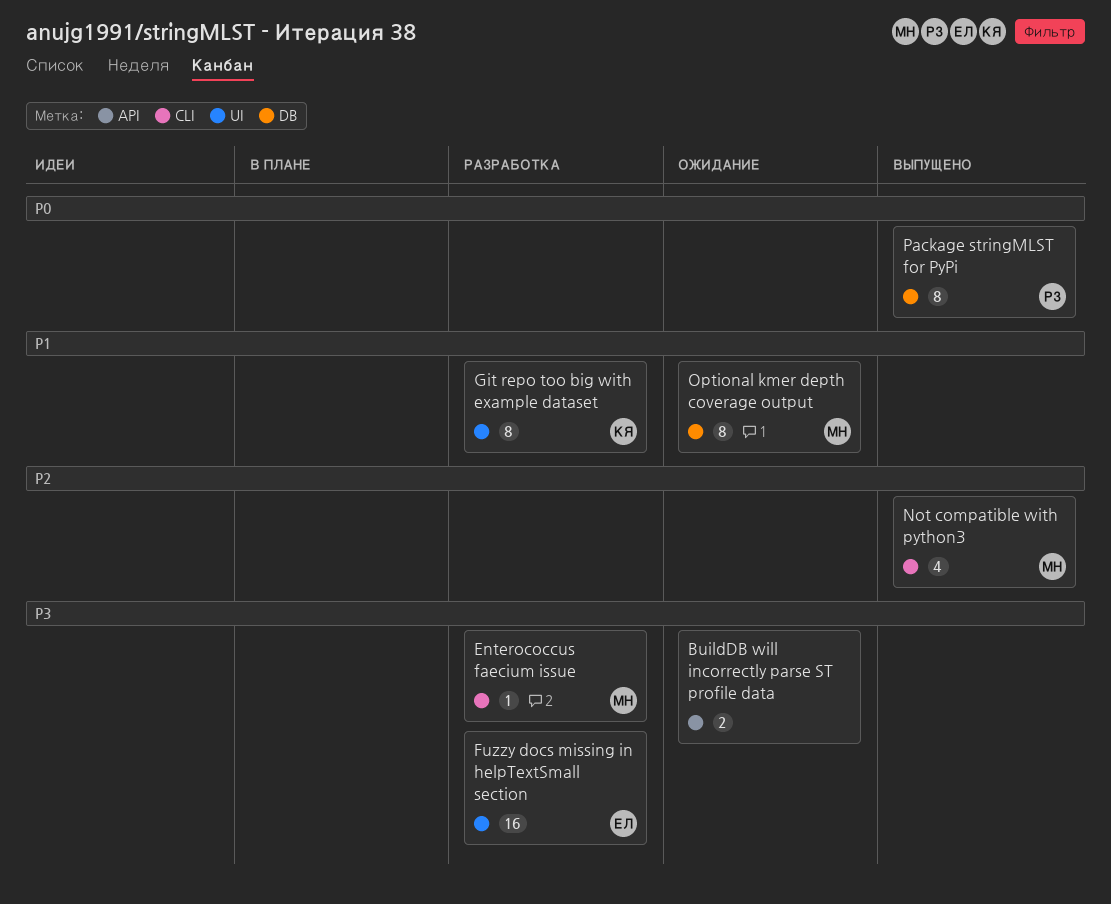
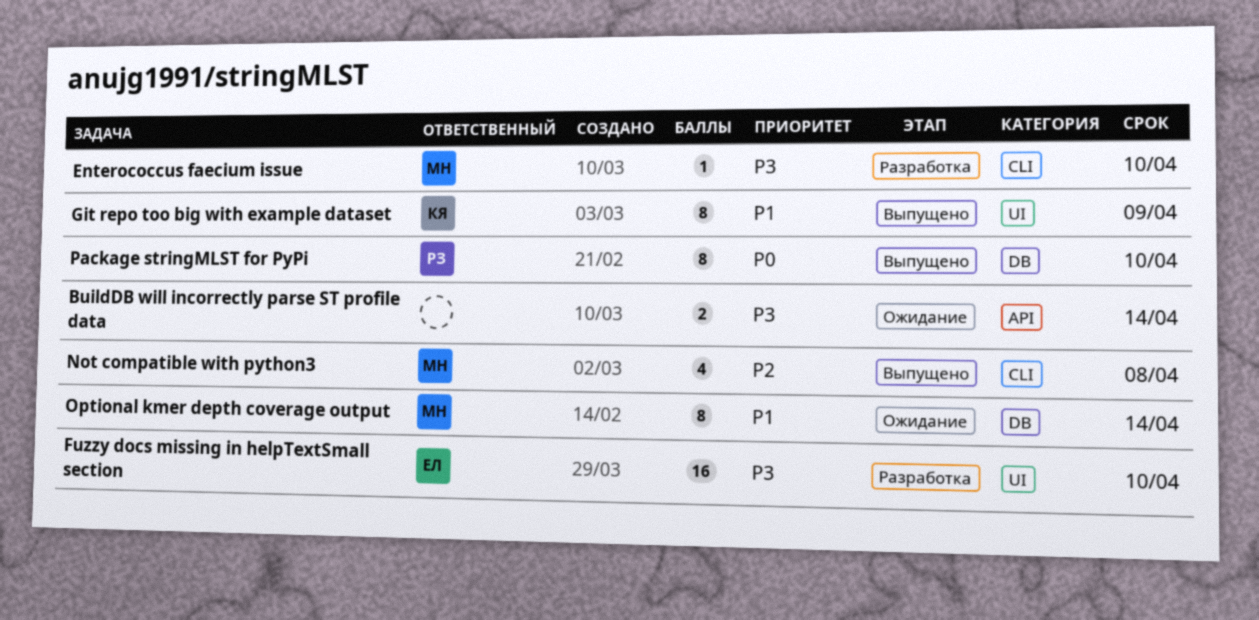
Git repo too big with example dataset, status: Разработка -> Выпущено

